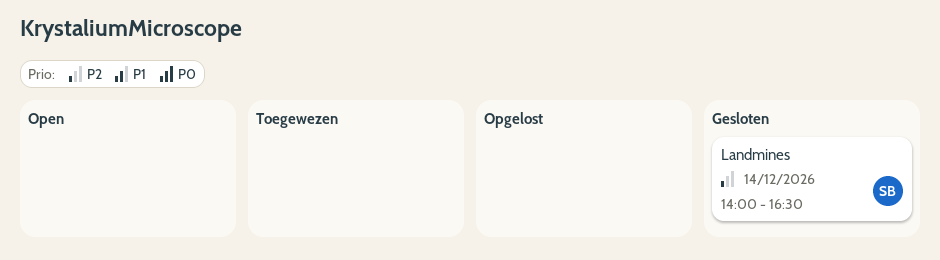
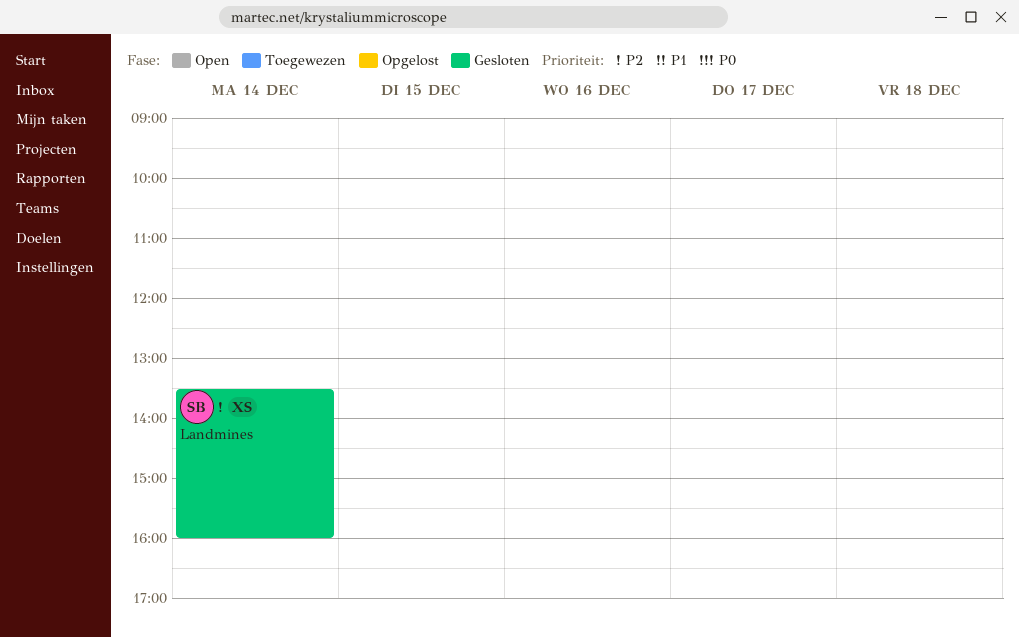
Landmines, begins: 14:00 -> 13:30
Landmines, ends: 16:30 -> 16:00

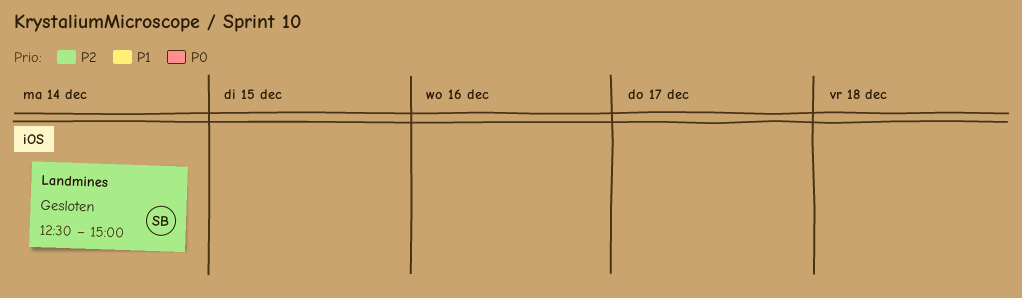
Landmines, begins: 13:30 -> 12:30
Landmines, ends: 16:00 -> 15:00

